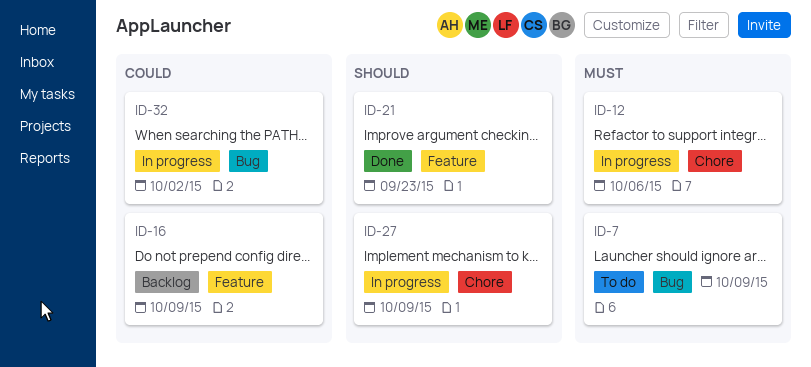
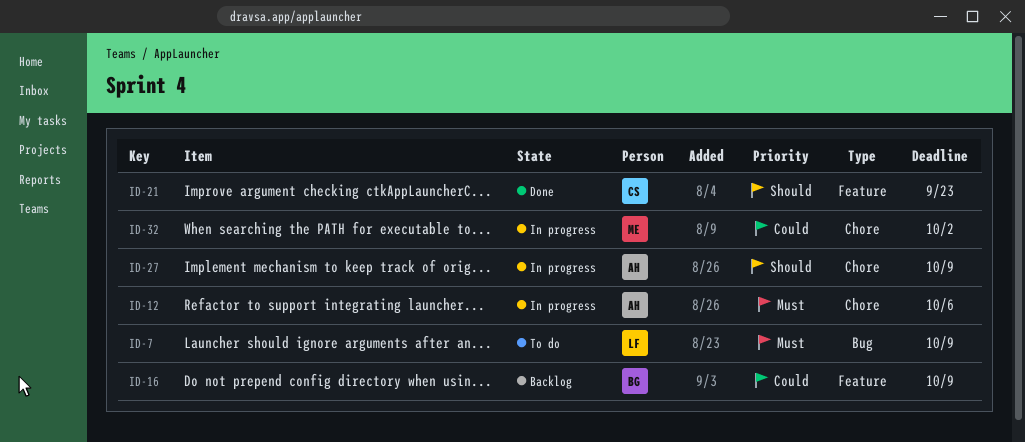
ID-32, label: Bug -> Chore

